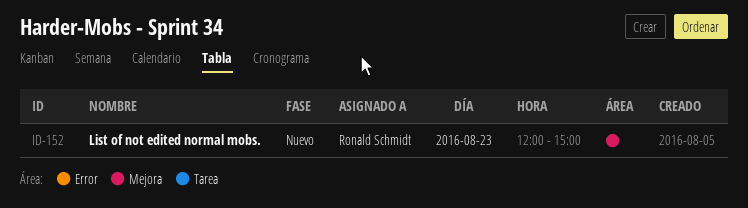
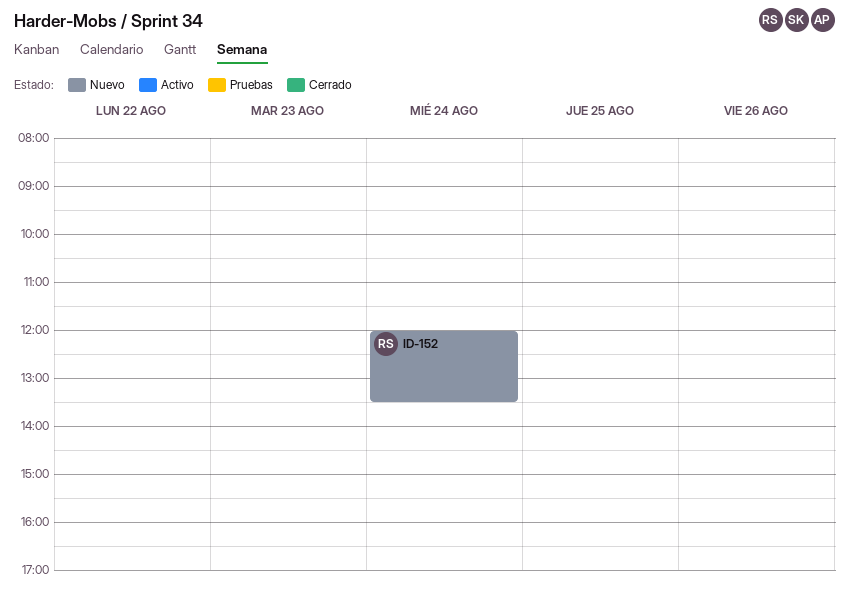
ID-152, day: Aug 23 -> Aug 24
ID-152, ends: 15:00 -> 13:30

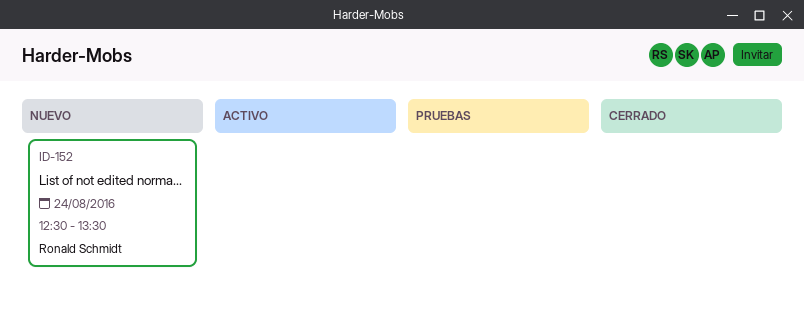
ID-152, begins: 12:00 -> 12:30

